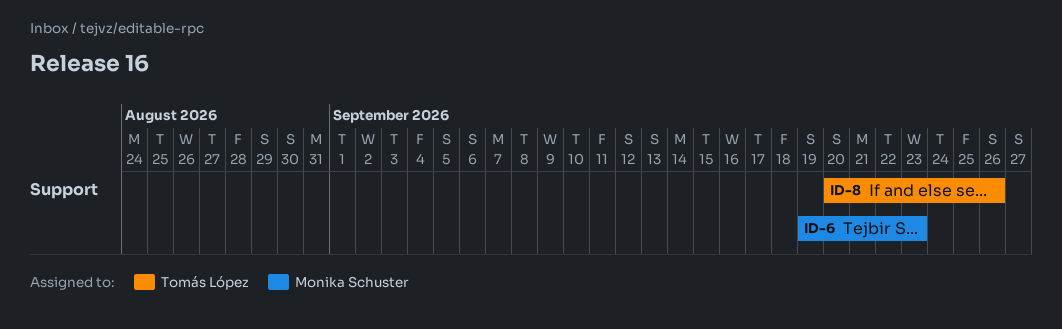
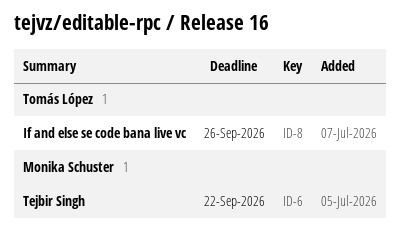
ID-6, due: Sep 23 -> Sep 22

